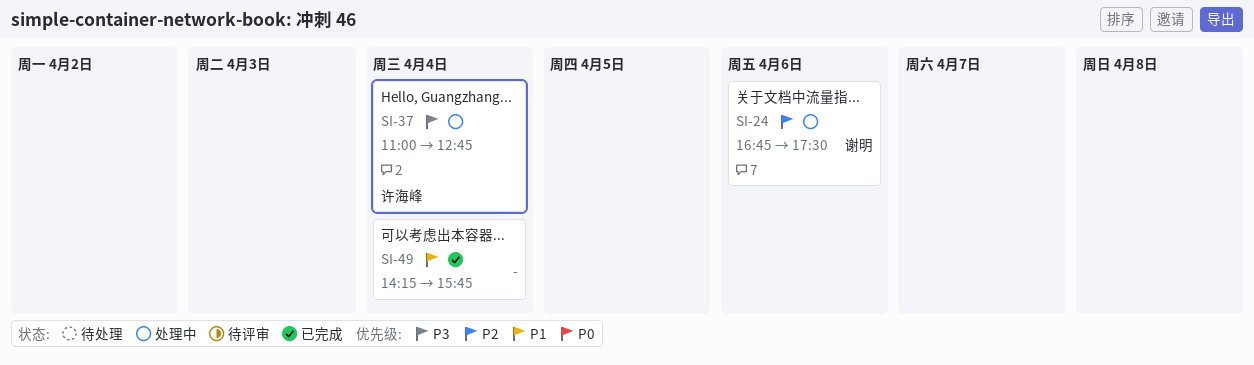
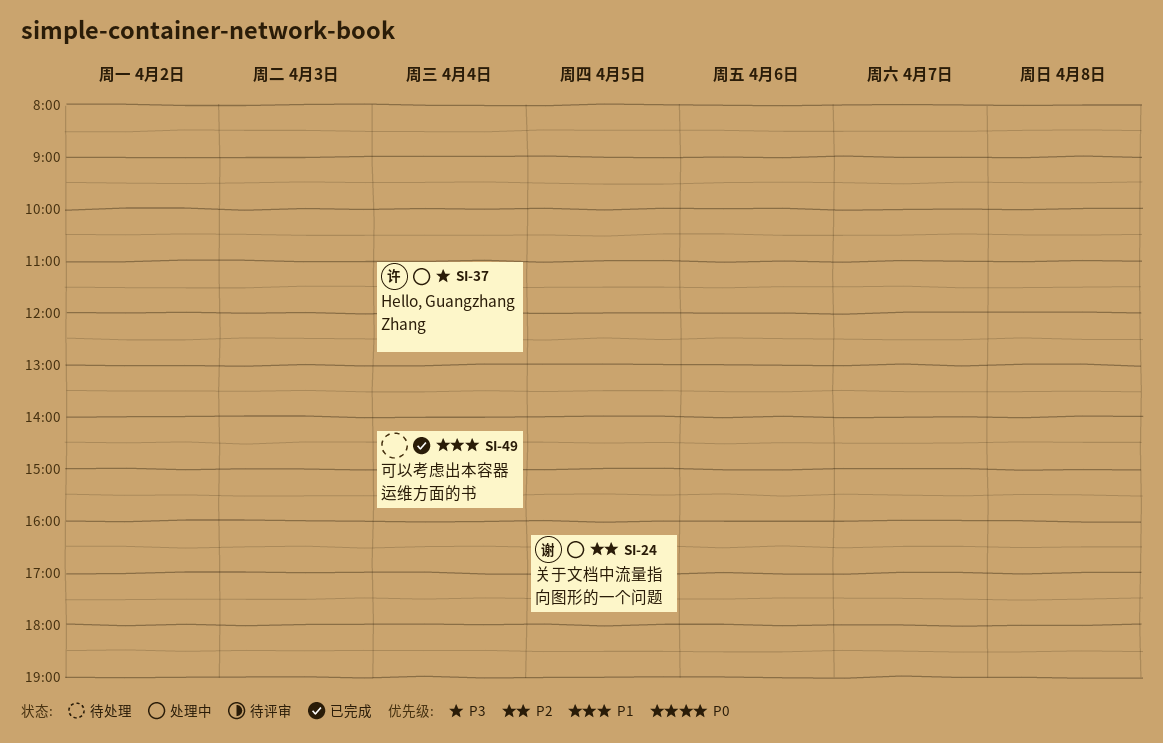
SI-24, day: Apr 6 -> Apr 5
SI-24, begins: 16:45 -> 16:15
SI-24, ends: 17:30 -> 17:45

